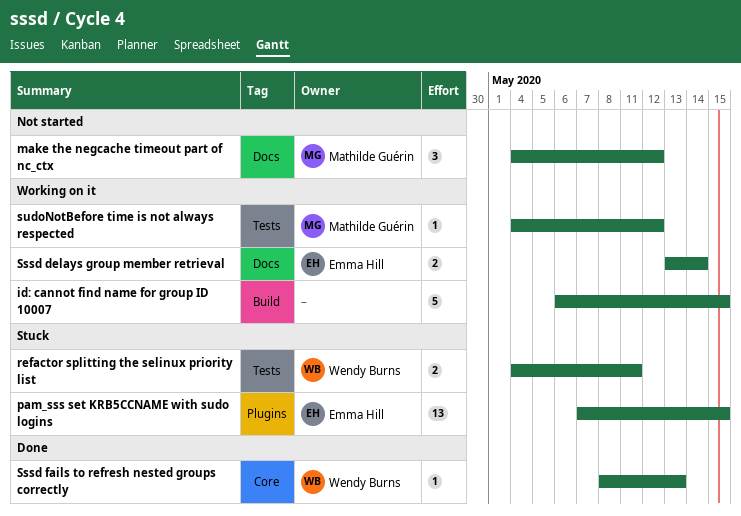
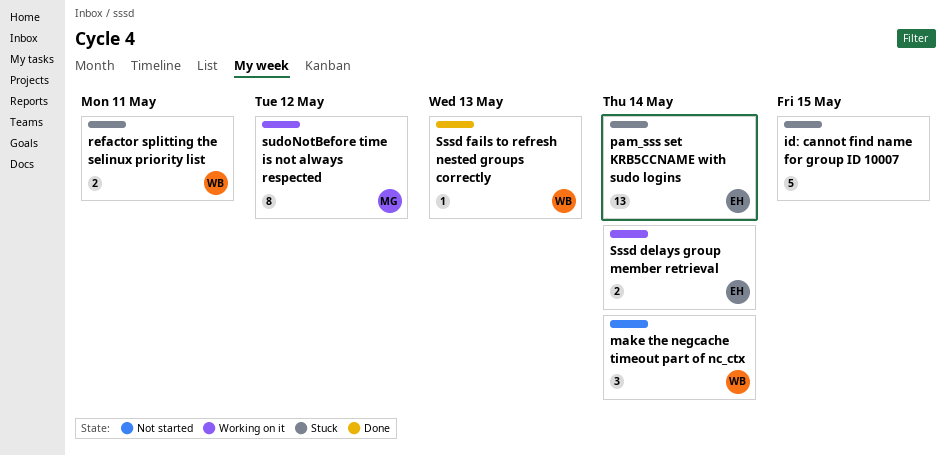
id: cannot find name for group ID 10007, status: Working on it -> Stuck
make the negcache timeout part of nc_ctx, owner: Mathilde Guérin -> Wendy Burns
make the negcache timeout part of nc_ctx, due: May 12 -> May 14
pam_sss set KRB5CCNAME with sudo logins, due: May 15 -> May 14
sudoNotBefore time is not always respected, estimate: 1 -> 8

